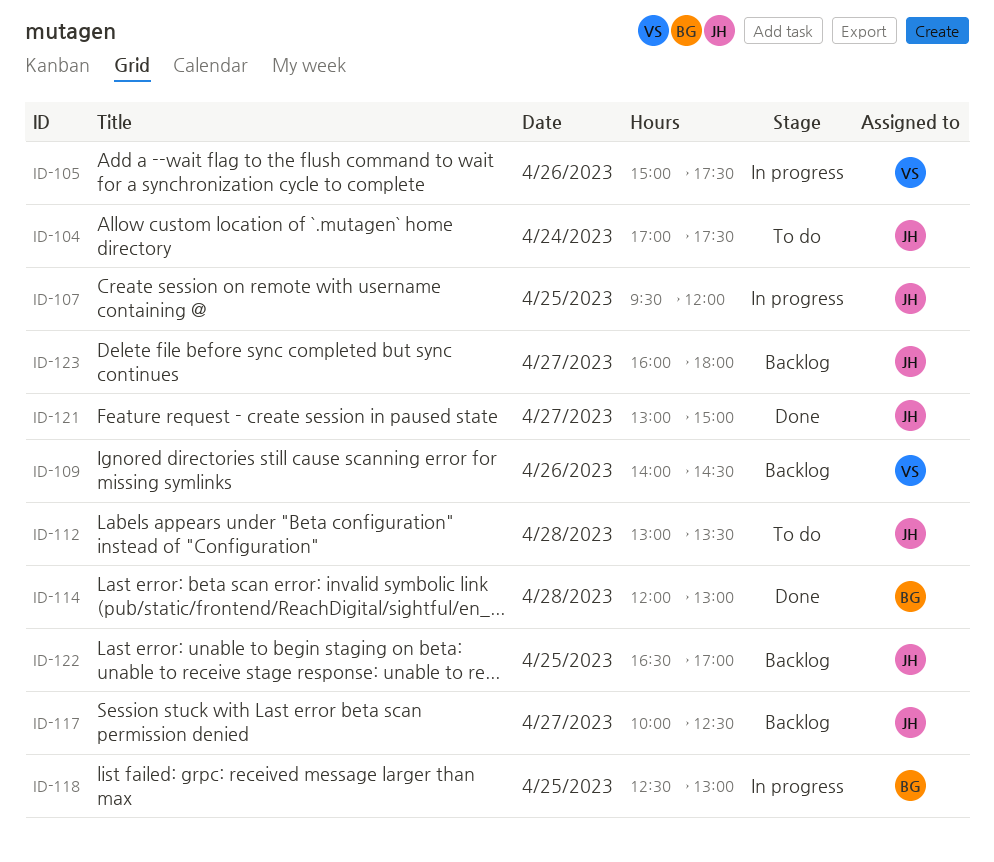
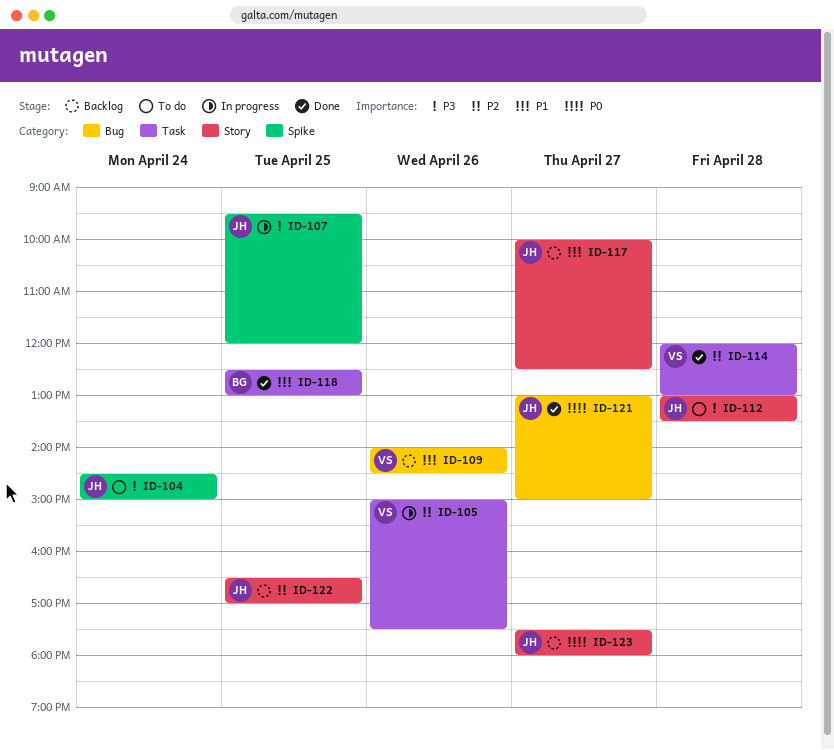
ID-104, begins: 17:00 -> 14:30
ID-104, ends: 17:30 -> 15:00
ID-114, owner: BG -> VS
ID-118, status: In progress -> Done
ID-123, begins: 16:00 -> 17:30

